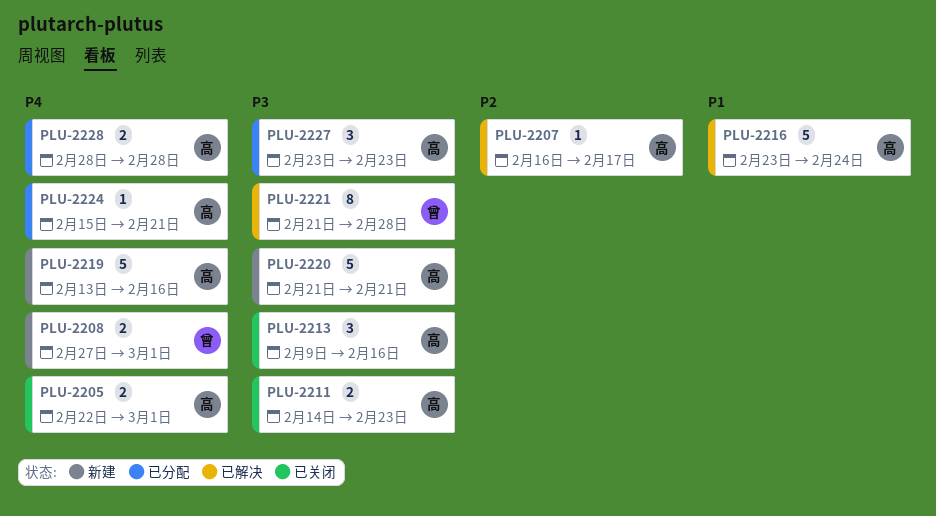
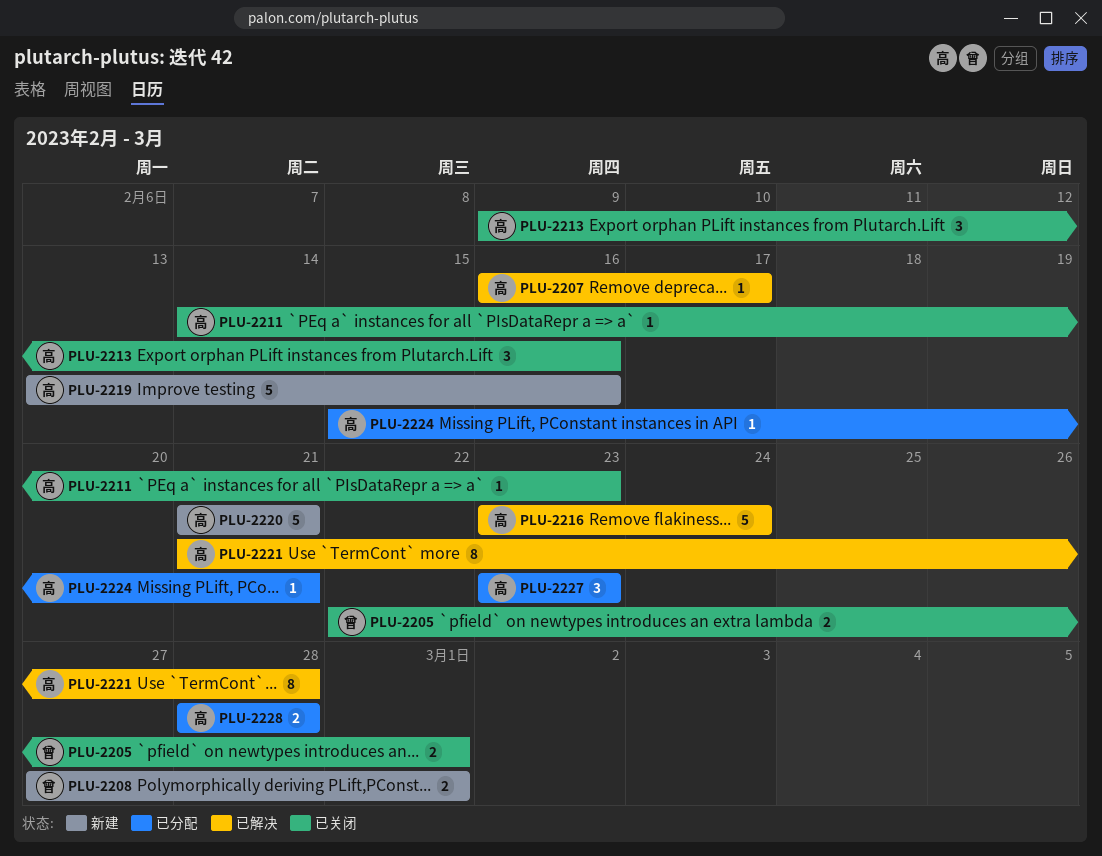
PLU-2205, owner: 高 -> 曾
PLU-2211, estimate: 2 -> 1
PLU-2221, owner: 曾 -> 高

